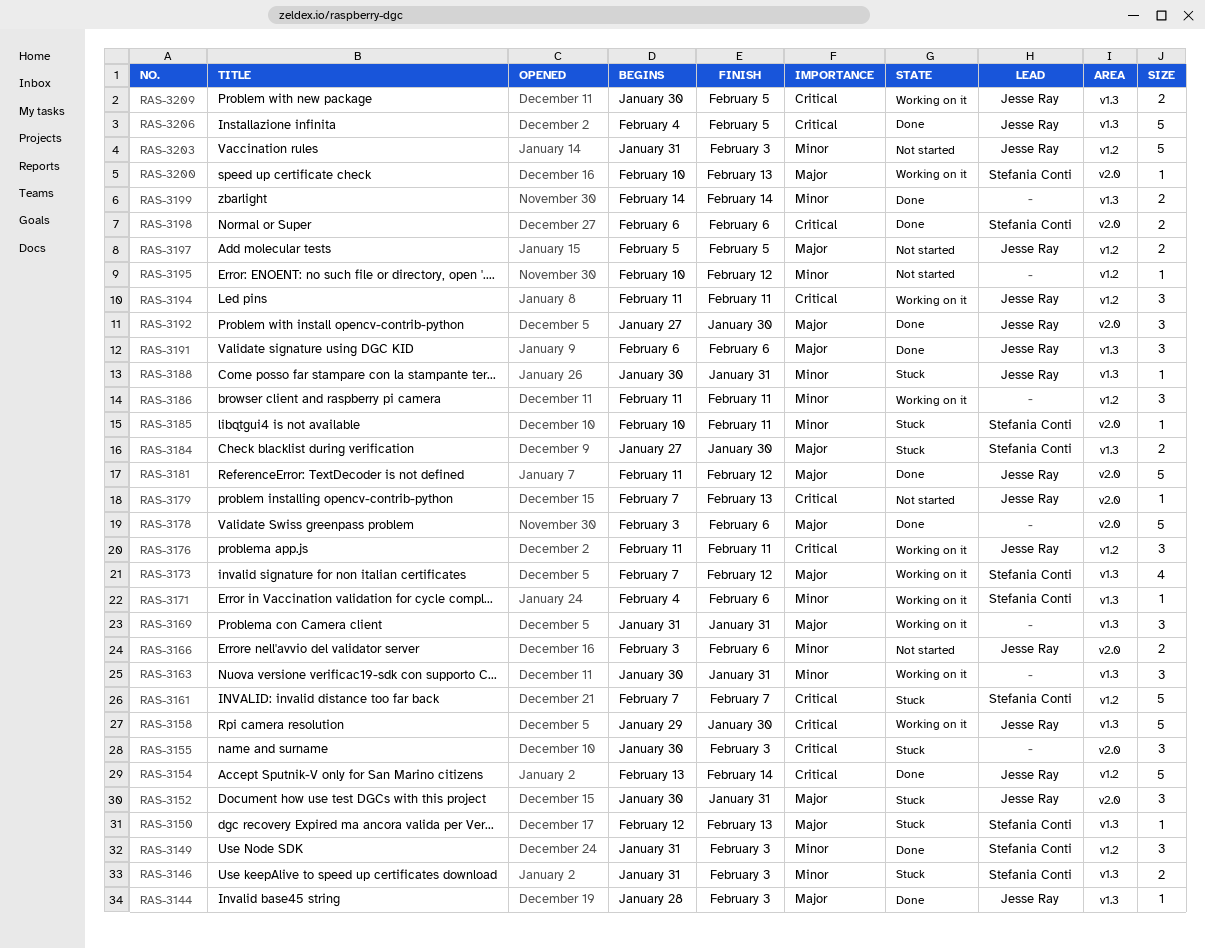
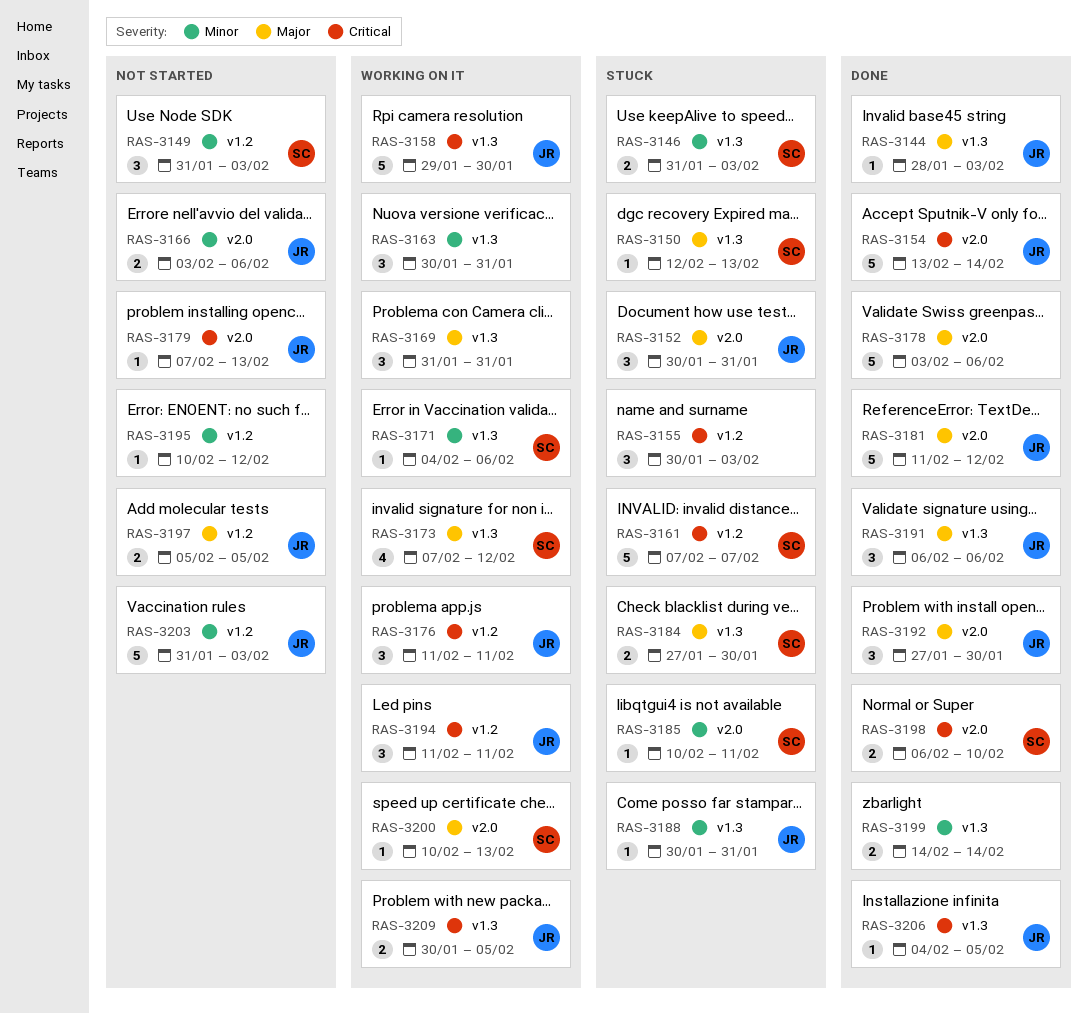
RAS-3149, status: Done -> Not started
RAS-3154, label: v1.2 -> v2.0
RAS-3155, label: v2.0 -> v1.2
RAS-3186: present -> none
RAS-3198, due: Feb 6 -> Feb 10
RAS-3206, estimate: 5 -> 1

